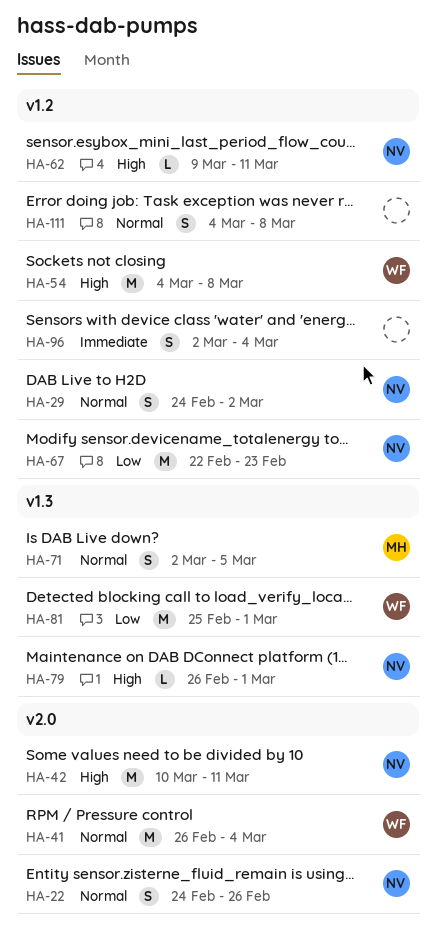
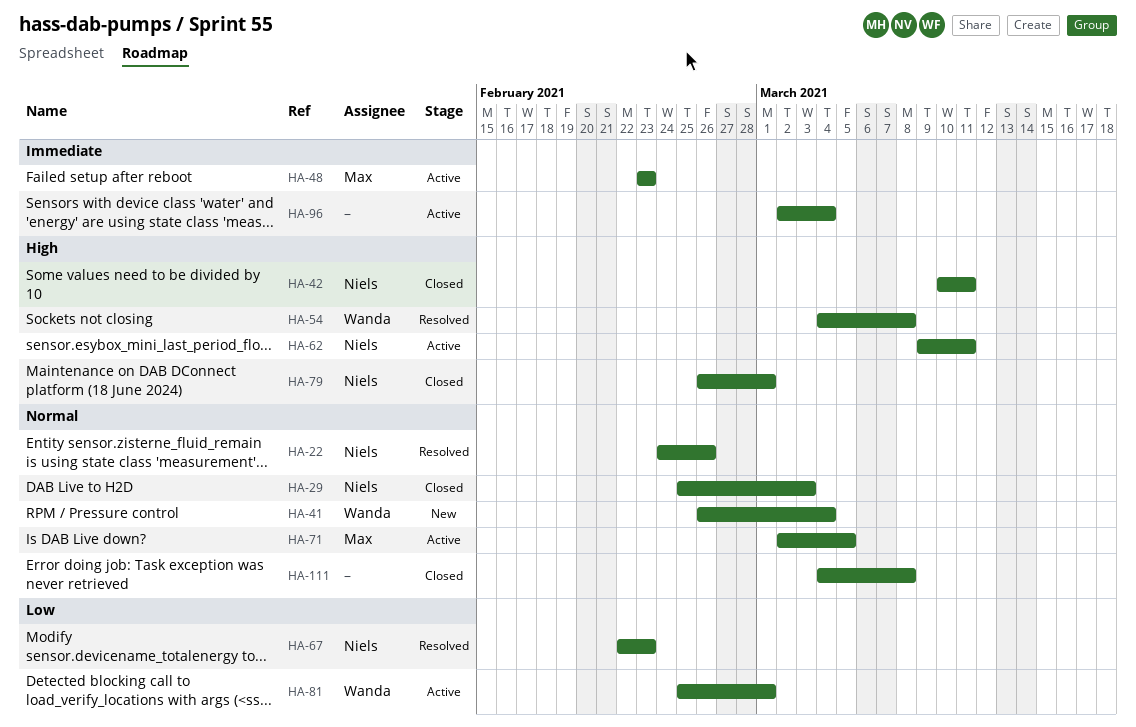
HA-29, start: Feb 24 -> Feb 25
HA-29, due: Mar 2 -> Mar 3
HA-48: none -> present

